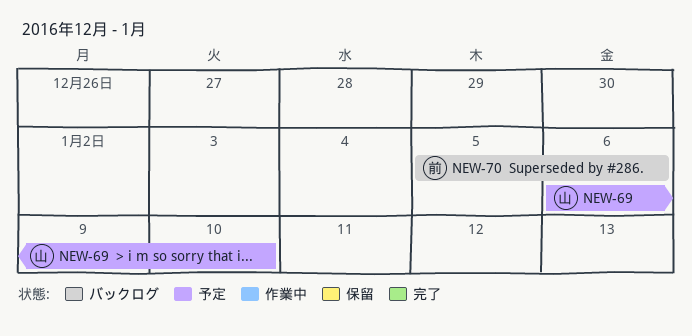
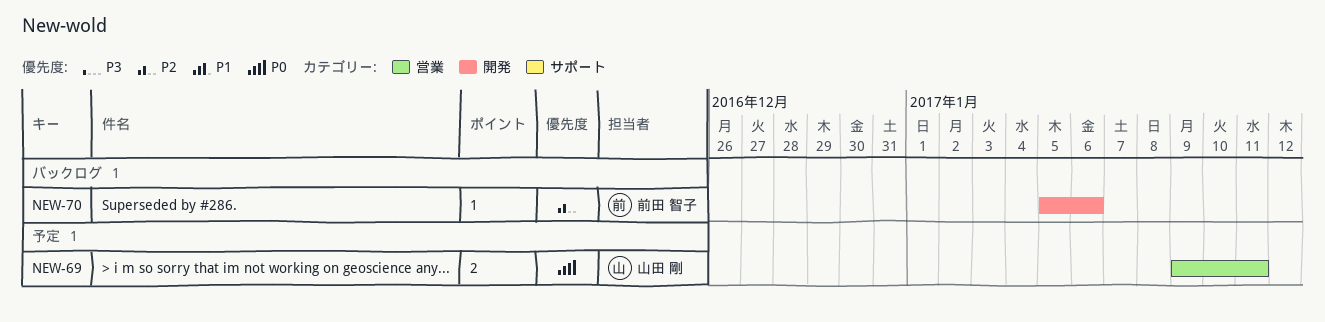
NEW-69, start: Jan 6 -> Jan 9
NEW-69, due: Jan 10 -> Jan 11

